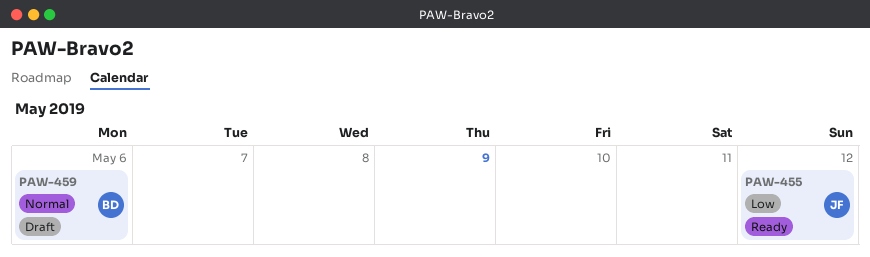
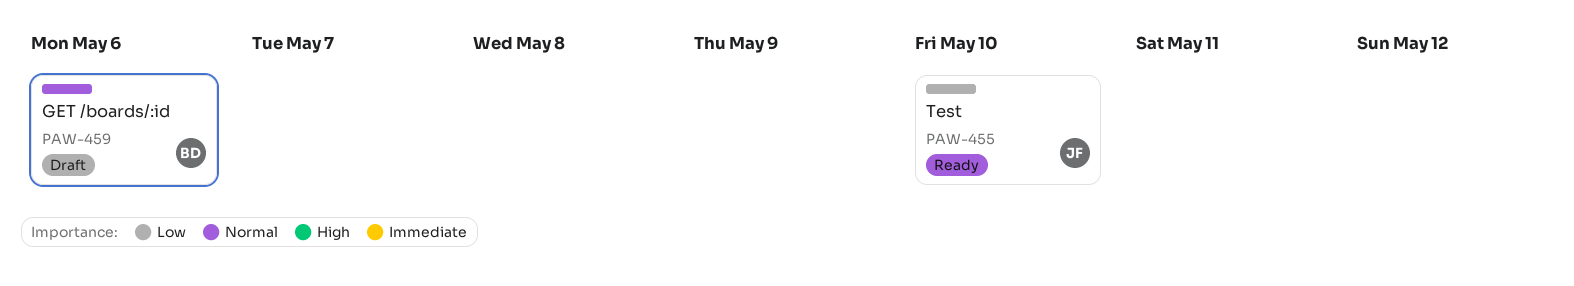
PAW-455, due: May 12 -> May 10

